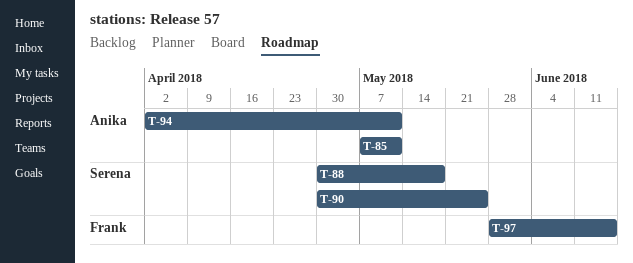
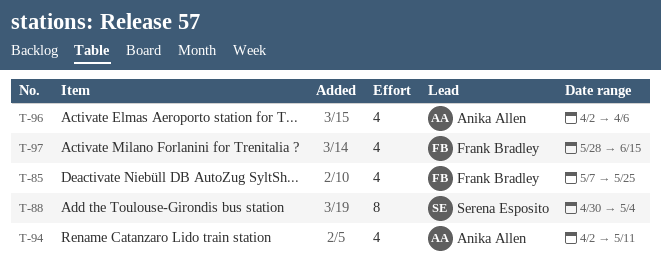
T-85, owner: Anika Allen -> Frank Bradley
T-85, due: May 11 -> May 25
T-88, due: May 18 -> May 4
T-90: present -> none
T-96: none -> present

